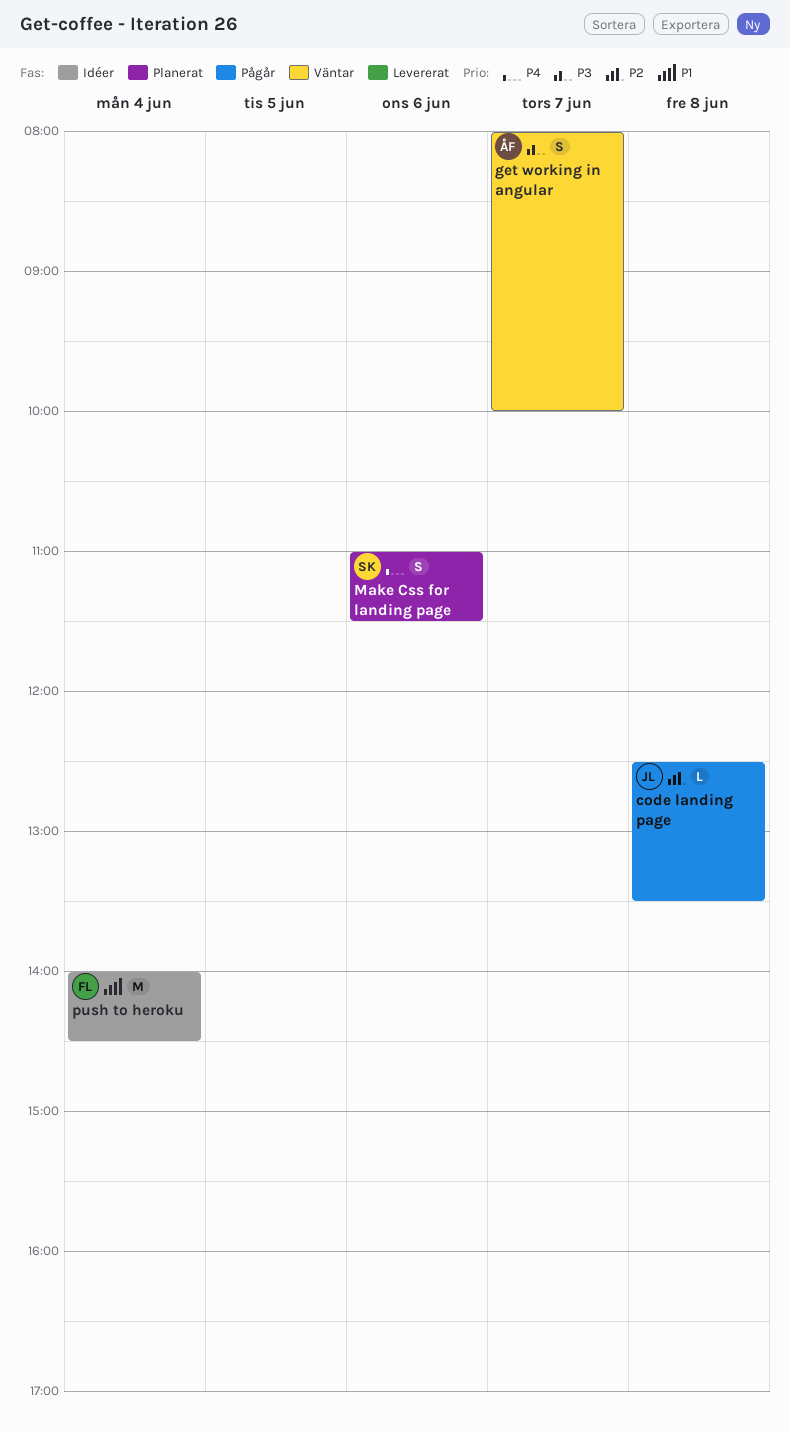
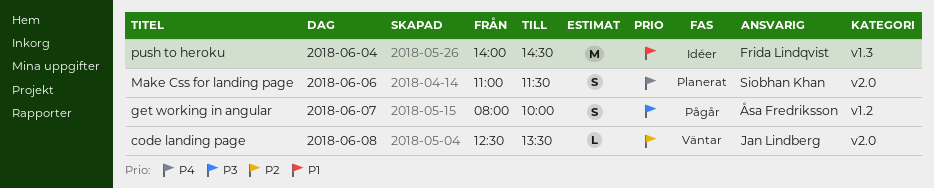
code landing page, status: Pågår -> Väntar
get working in angular, status: Väntar -> Pågår

